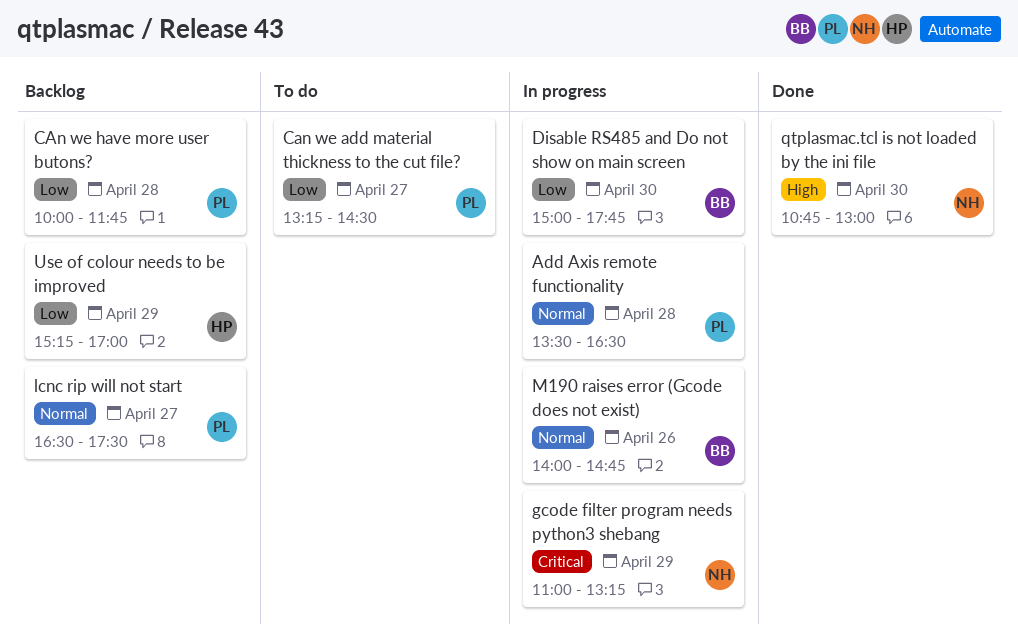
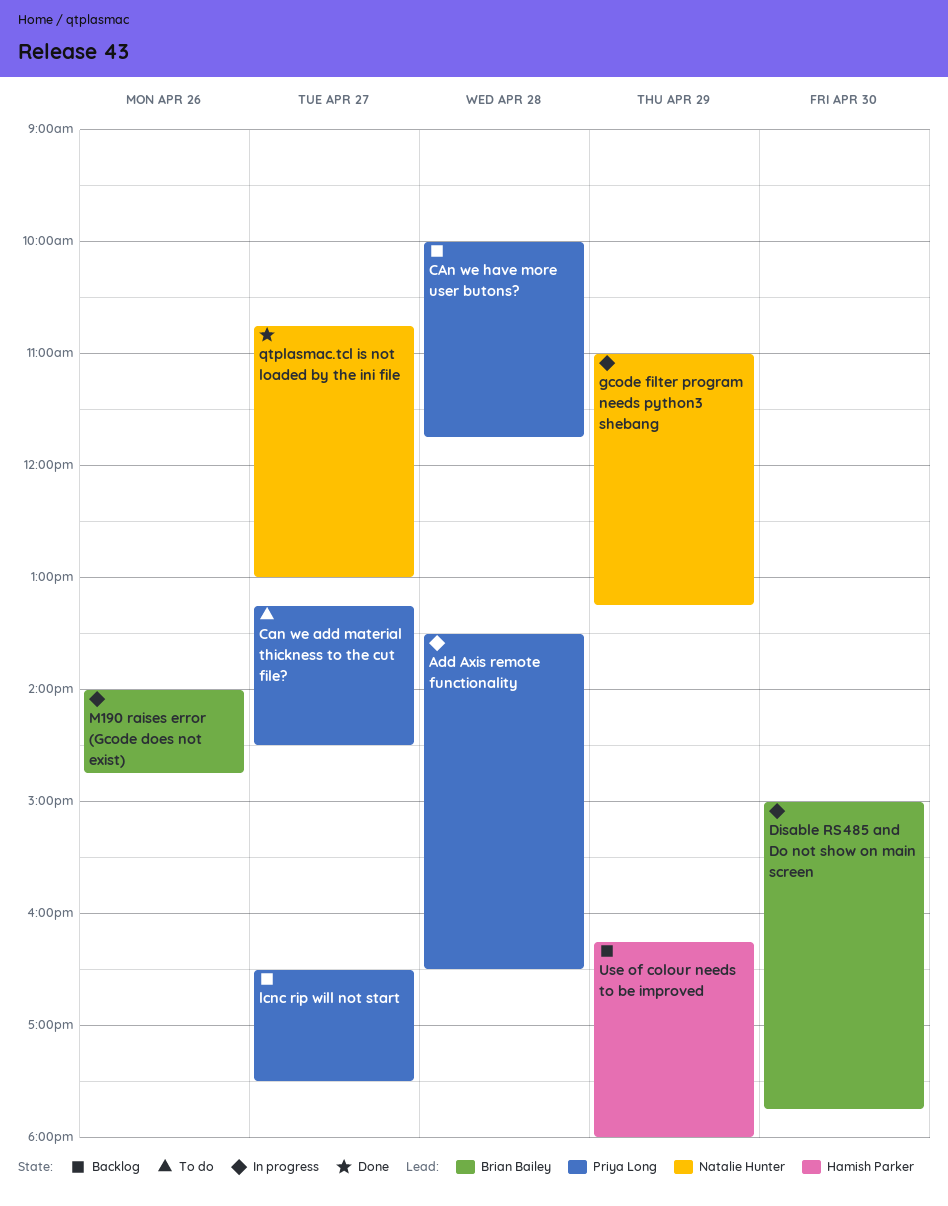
qtplasmac.tcl is not loaded by the ini file, day: Apr 30 -> Apr 27
Use of colour needs to be improved, begins: 15:15 -> 16:15
Use of colour needs to be improved, ends: 17:00 -> 18:00

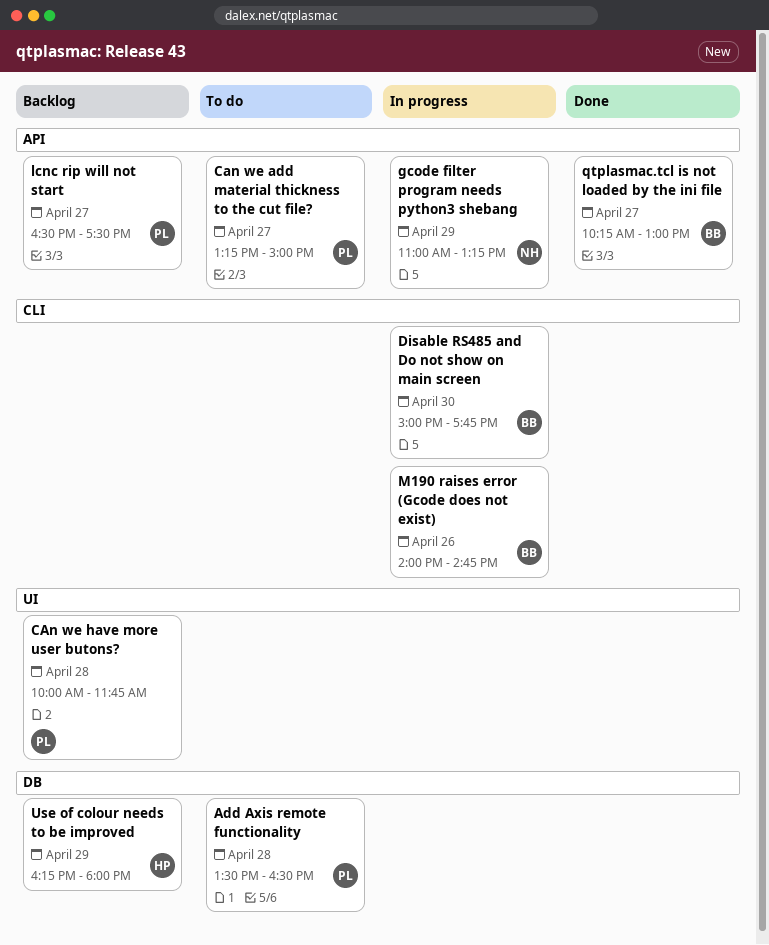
Add Axis remote functionality, status: In progress -> To do
Can we add material thickness to the cut file?, ends: 14:30 -> 15:00
qtplasmac.tcl is not loaded by the ini file, owner: Natalie Hunter -> Brian Bailey
qtplasmac.tcl is not loaded by the ini file, begins: 10:45 -> 10:15

